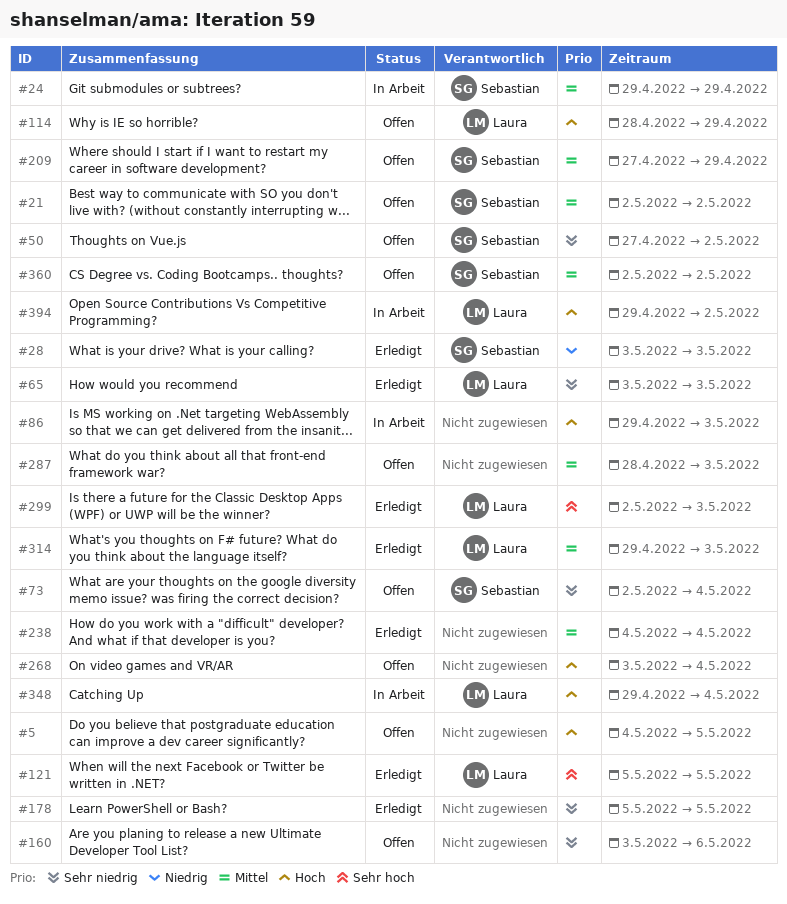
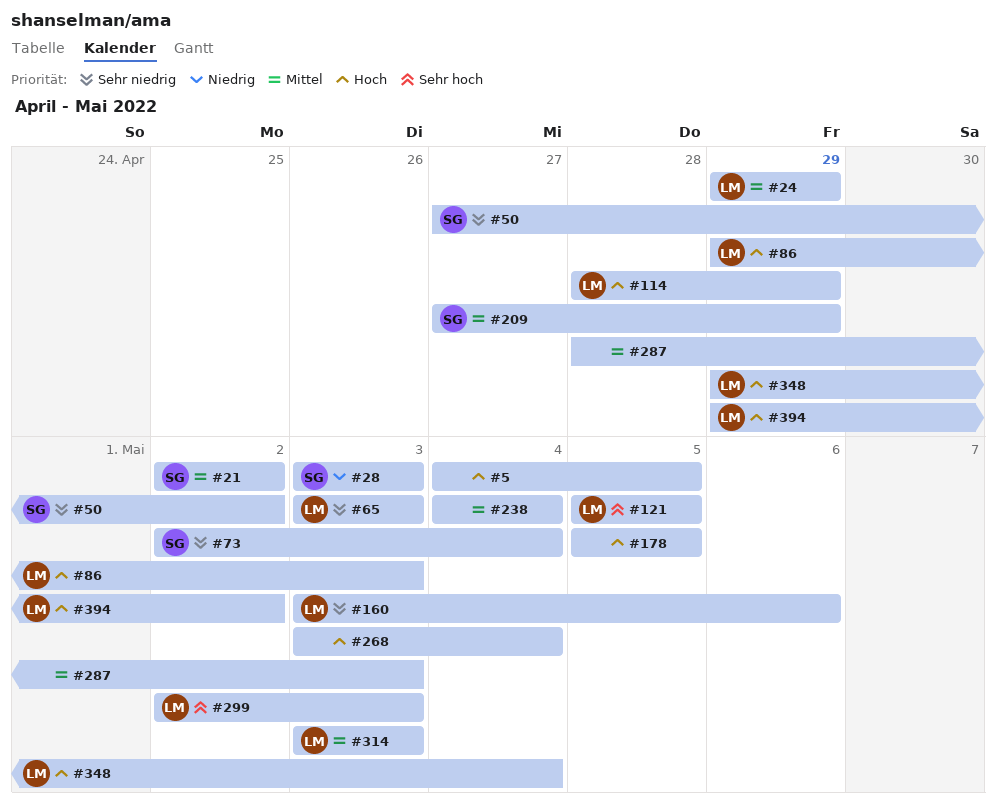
#24, owner: Sebastian -> Laura
#86, owner: none -> Laura
#160, owner: none -> Laura
#178, priority: Sehr niedrig -> Hoch
#314, start: Apr 29 -> May 3
#360: present -> none

